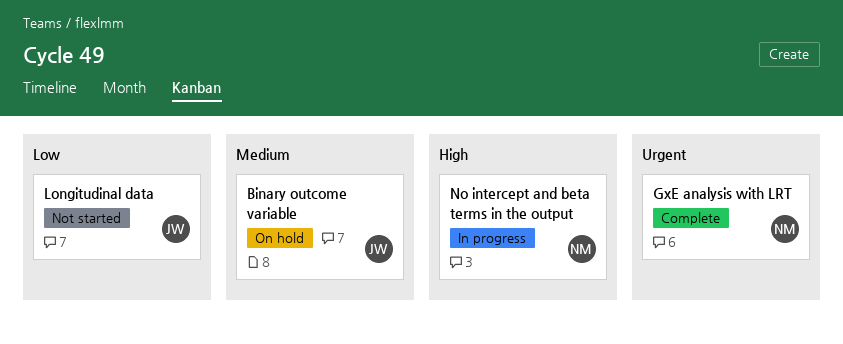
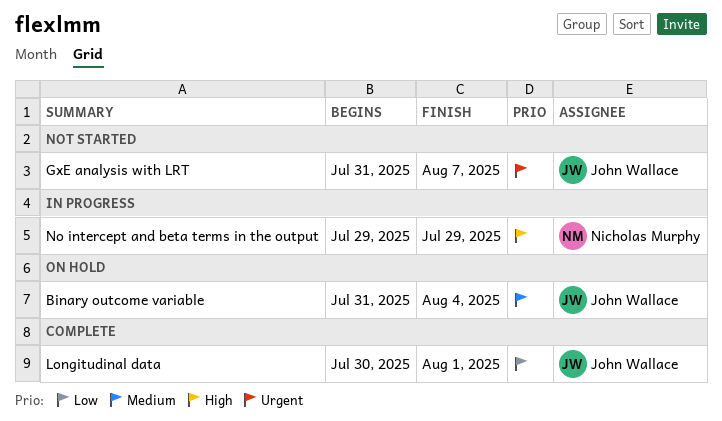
GxE analysis with LRT, status: Complete -> Not started
GxE analysis with LRT, owner: Nicholas Murphy -> John Wallace
Longitudinal data, status: Not started -> Complete

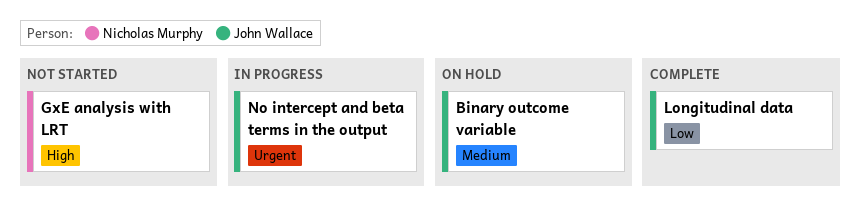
GxE analysis with LRT, owner: John Wallace -> Nicholas Murphy
GxE analysis with LRT, priority: Urgent -> High
No intercept and beta terms in the output, owner: Nicholas Murphy -> John Wallace
No intercept and beta terms in the output, priority: High -> Urgent

